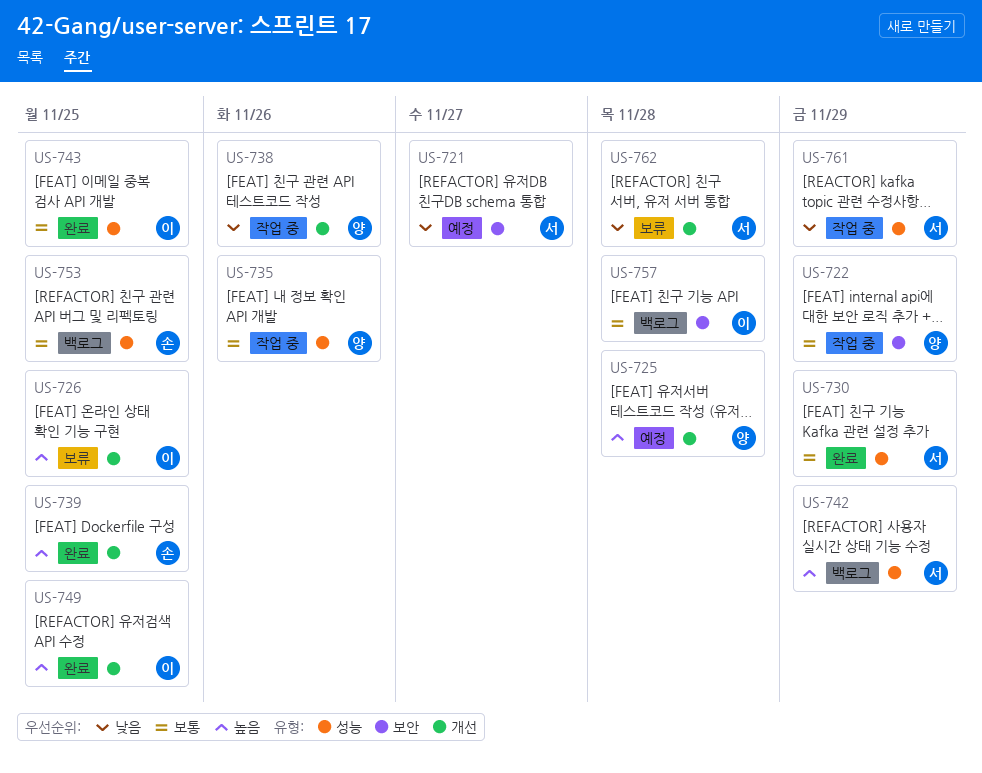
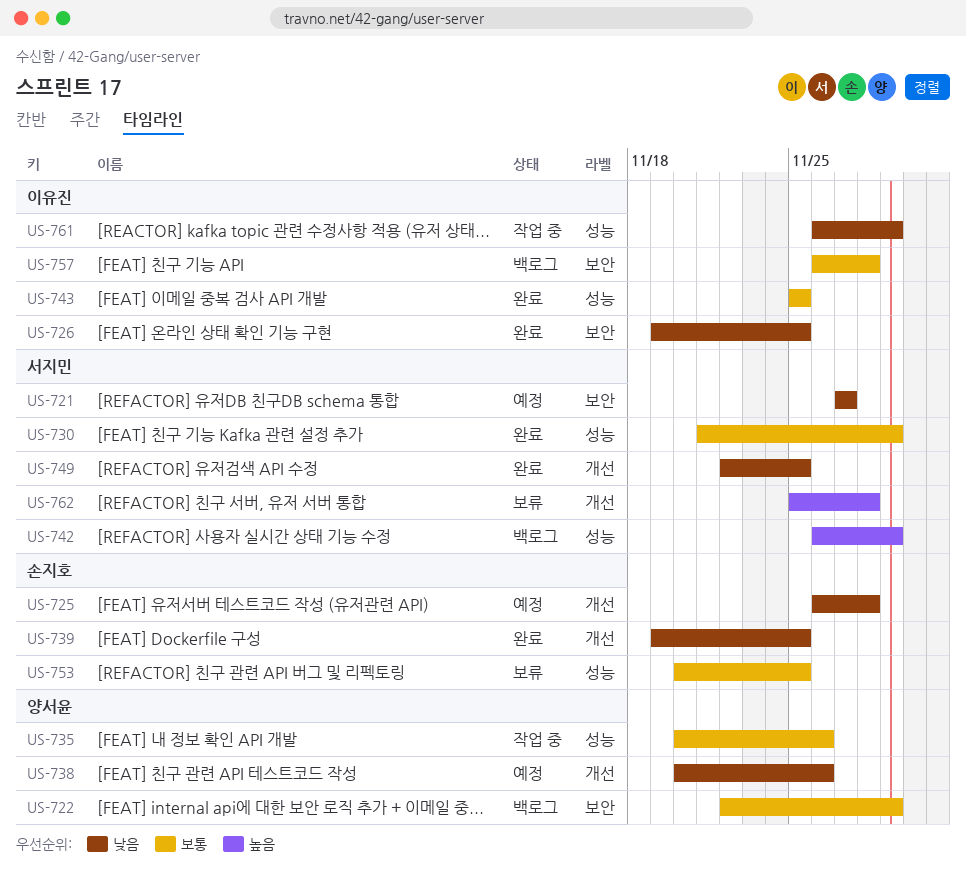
US-722, status: 작업 중 -> 백로그
US-725, owner: 양서윤 -> 손지호
US-725, priority: 높음 -> 낮음
US-726, status: 보류 -> 완료
US-726, priority: 높음 -> 낮음
US-726, label: 개선 -> 보안
US-738, status: 작업 중 -> 예정
US-739, priority: 높음 -> 낮음
US-749, owner: 이유진 -> 서지민
US-749, priority: 높음 -> 낮음
US-753, status: 백로그 -> 보류
US-761, owner: 서지민 -> 이유진
US-762, priority: 낮음 -> 높음

